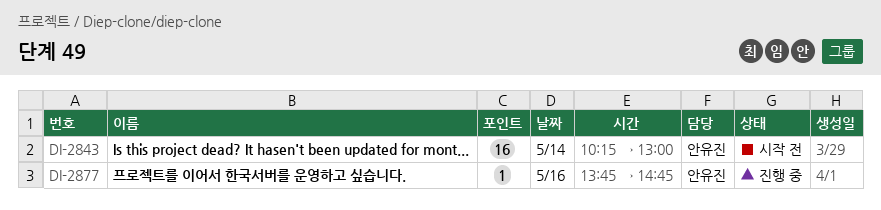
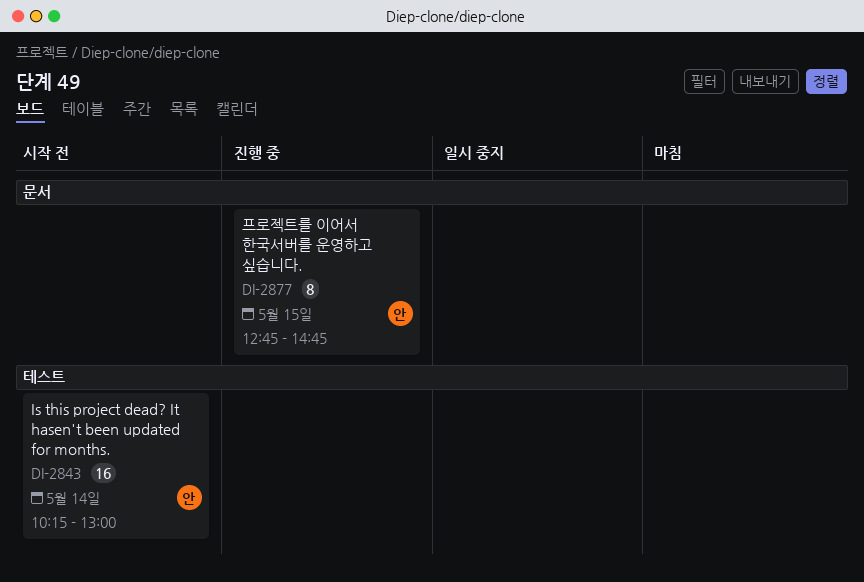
DI-2877, estimate: 1 -> 8
DI-2877, day: May 16 -> May 15
DI-2877, begins: 13:45 -> 12:45

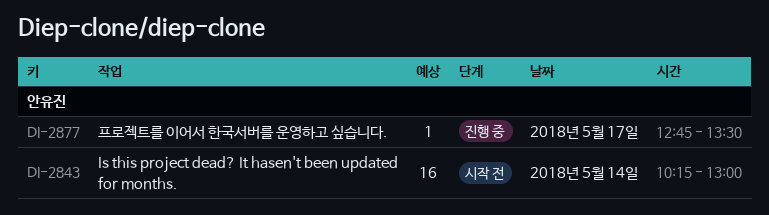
DI-2877, estimate: 8 -> 1
DI-2877, day: May 15 -> May 17
DI-2877, ends: 14:45 -> 13:30

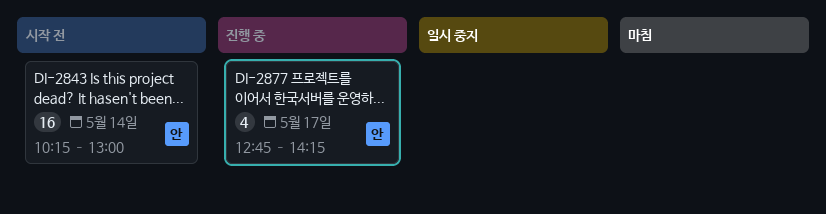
DI-2877, estimate: 1 -> 4
DI-2877, ends: 13:30 -> 14:15

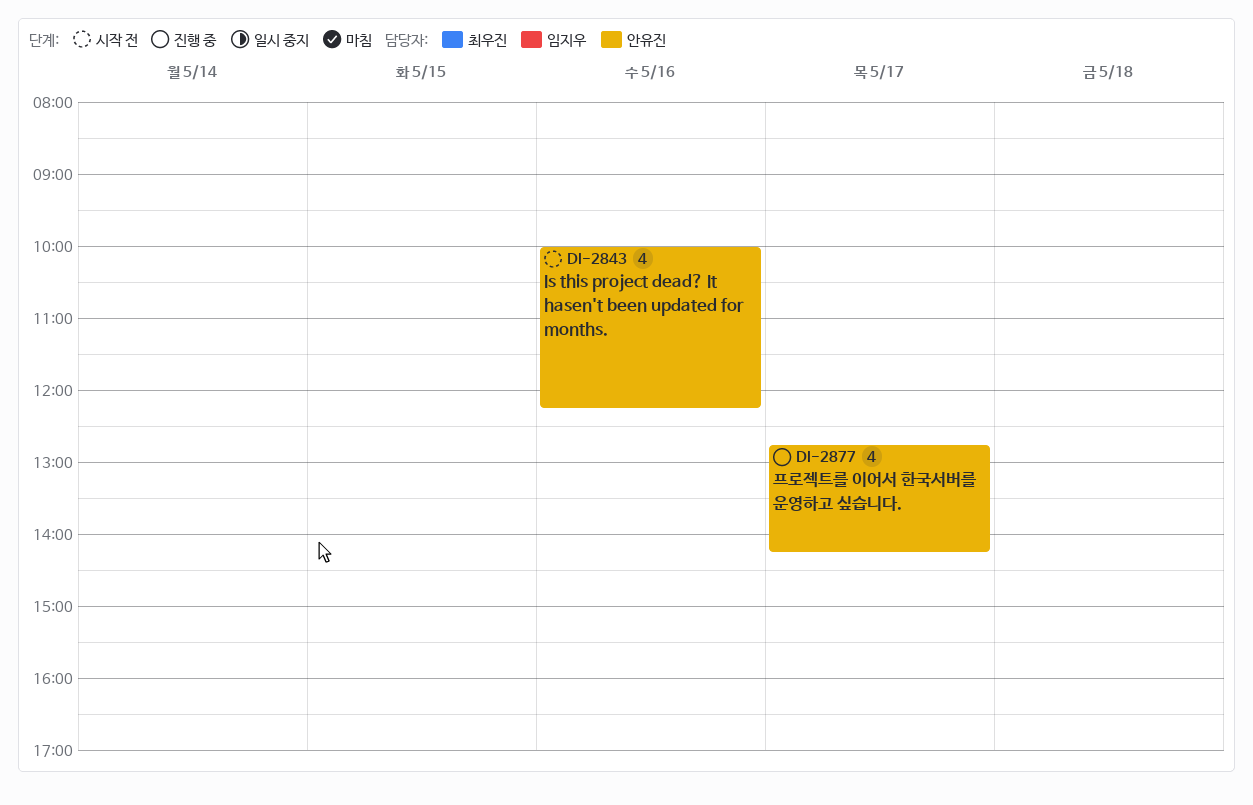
DI-2843, estimate: 16 -> 4
DI-2843, day: May 14 -> May 16
DI-2843, begins: 10:15 -> 10:00
DI-2843, ends: 13:00 -> 12:15

